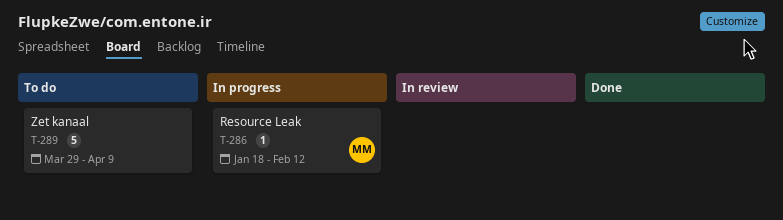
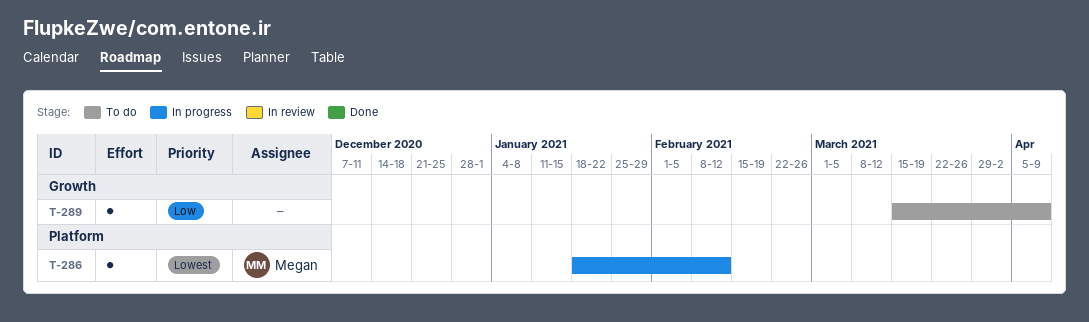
T-289, estimate: 5 -> 1
T-289, start: Mar 29 -> Mar 15

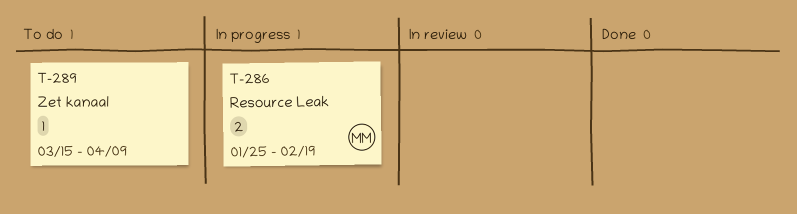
T-286, estimate: 1 -> 2
T-286, start: Jan 18 -> Jan 25
T-286, due: Feb 12 -> Feb 19

